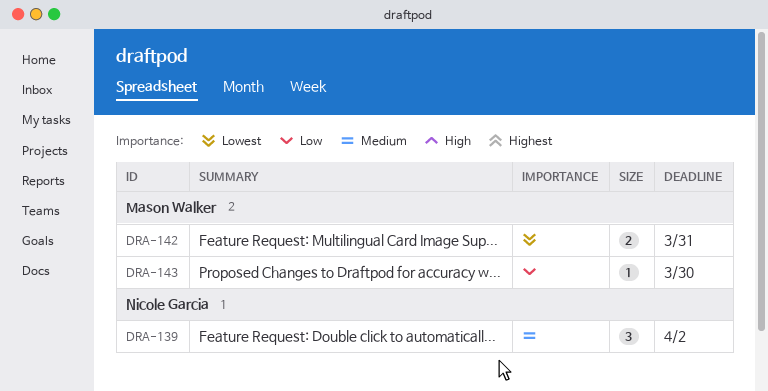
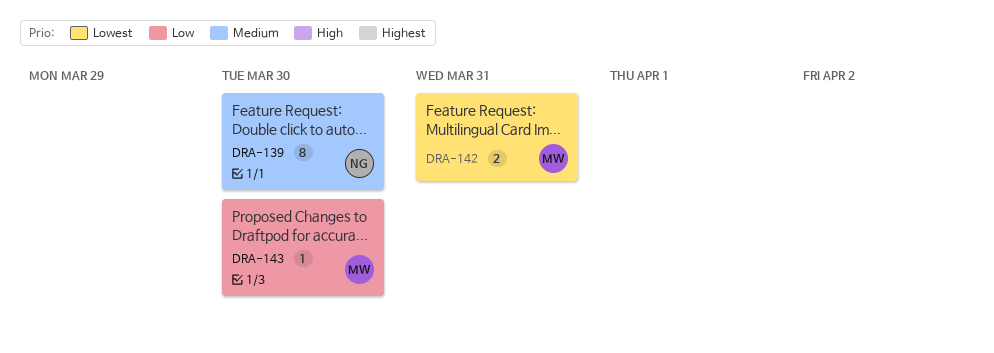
DRA-139, estimate: 3 -> 8
DRA-139, due: Apr 2 -> Mar 30

